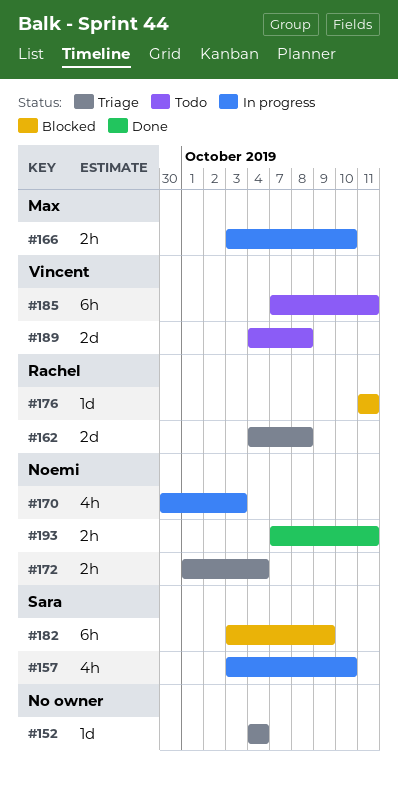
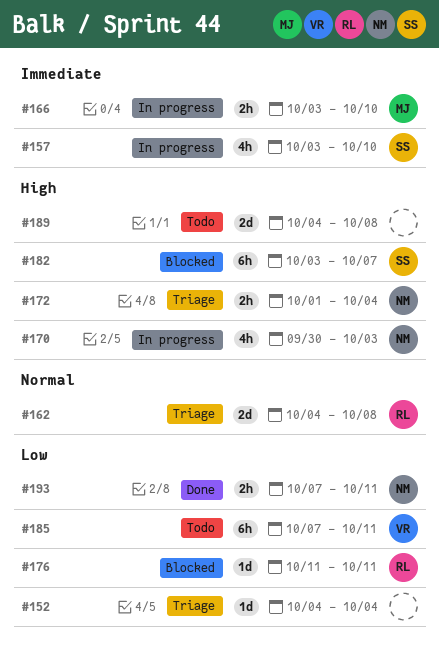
#182, due: Oct 9 -> Oct 7
#189, owner: Vincent -> none

